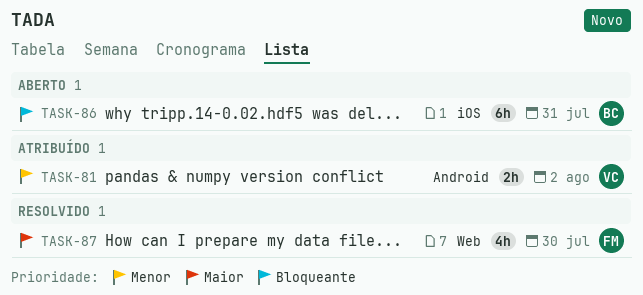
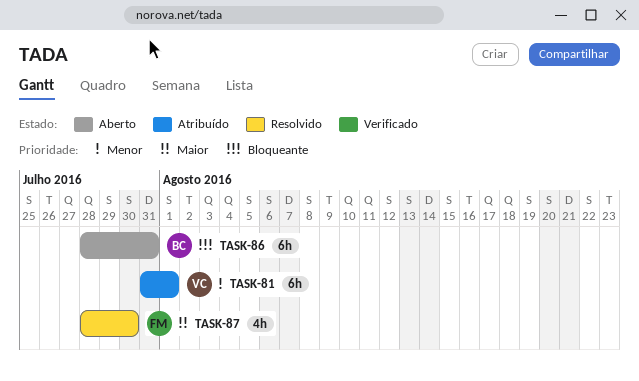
TASK-81, estimate: 2h -> 6h
TASK-81, due: Aug 2 -> Aug 1

